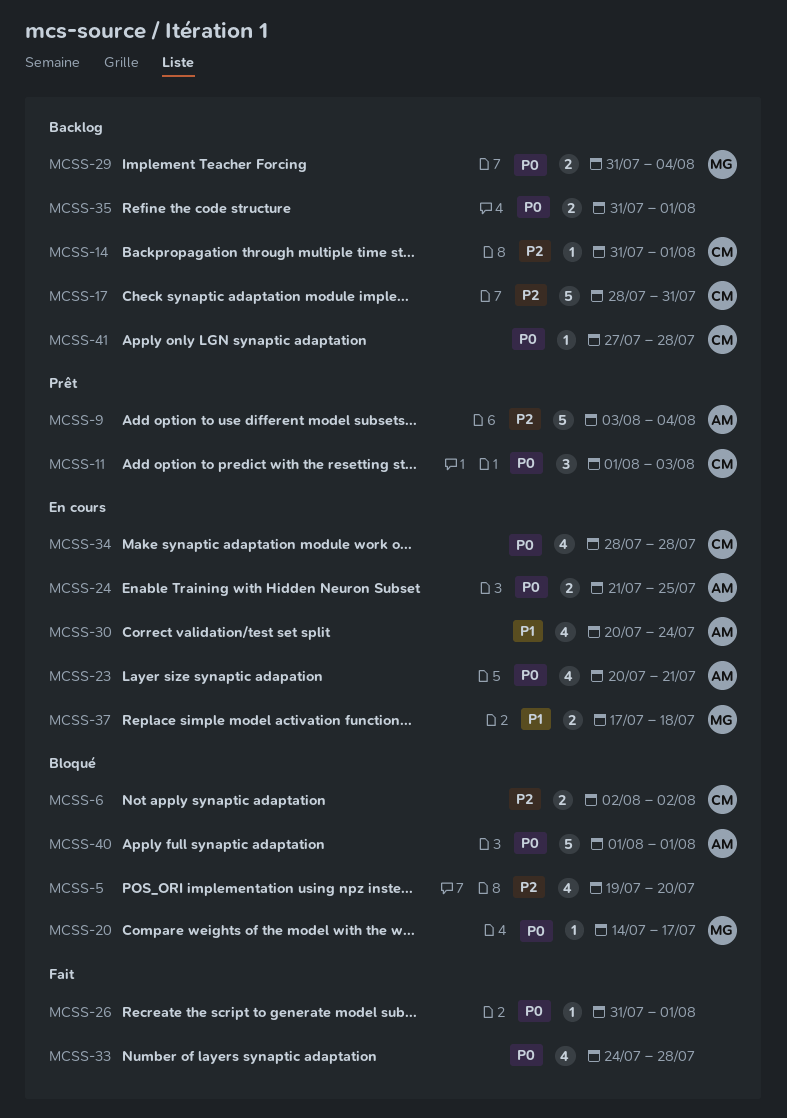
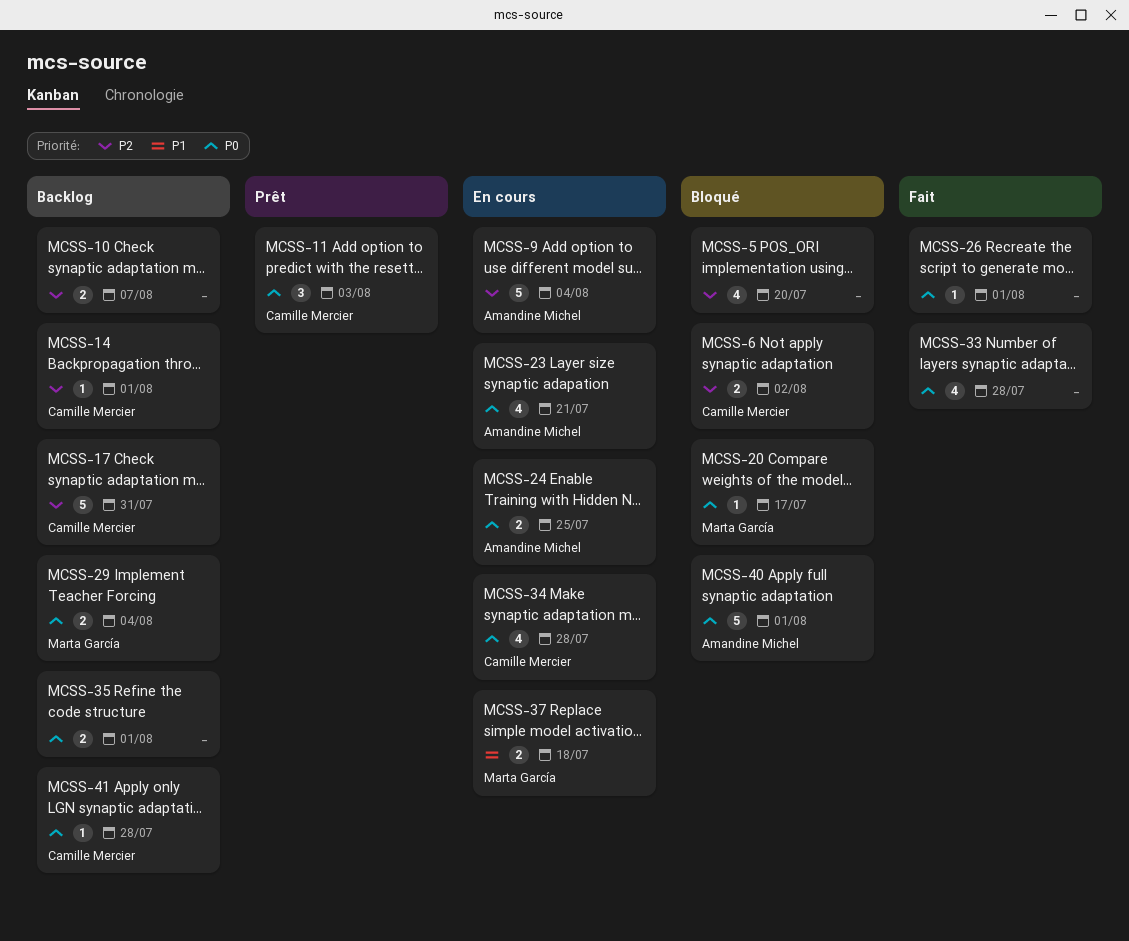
MCSS-9, status: Prêt -> En cours
MCSS-10: none -> present
MCSS-30: present -> none

